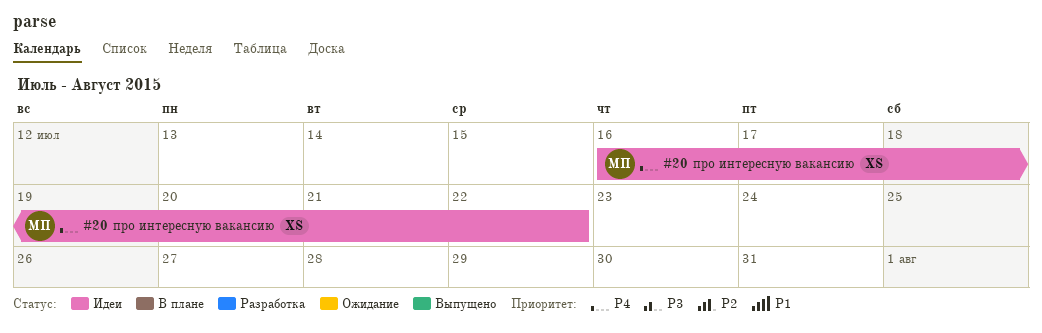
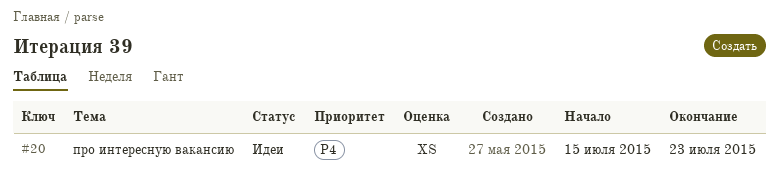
#20, start: Jul 16 -> Jul 15
#20, due: Jul 22 -> Jul 23

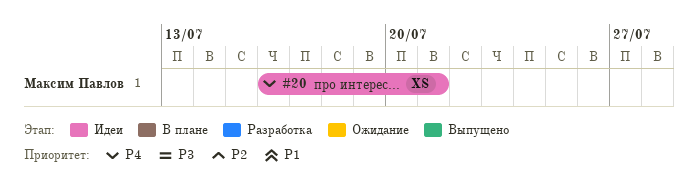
#20, start: Jul 15 -> Jul 16
#20, due: Jul 23 -> Jul 21

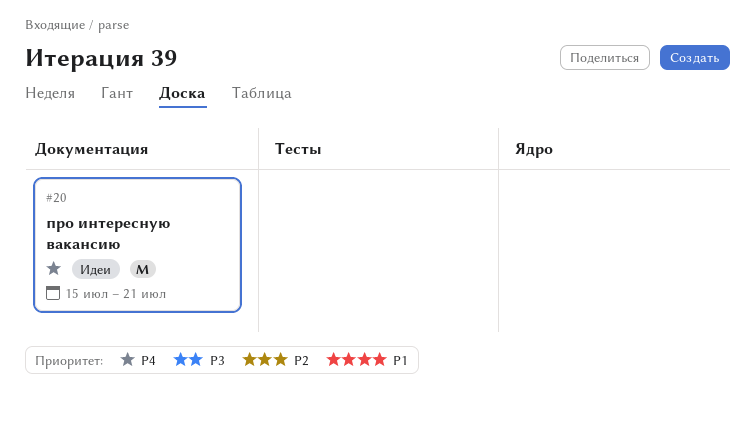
#20, estimate: XS -> M
#20, start: Jul 16 -> Jul 15

